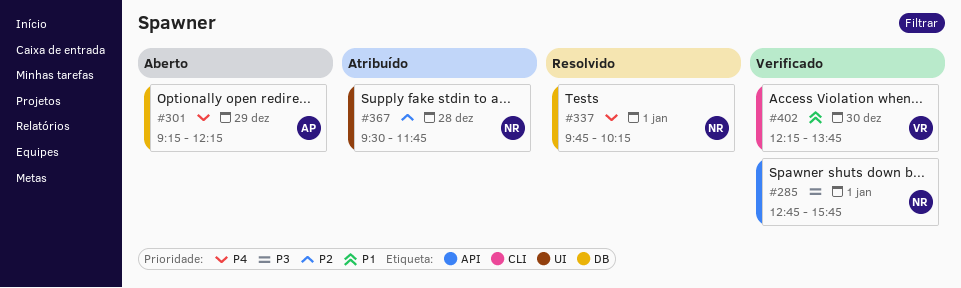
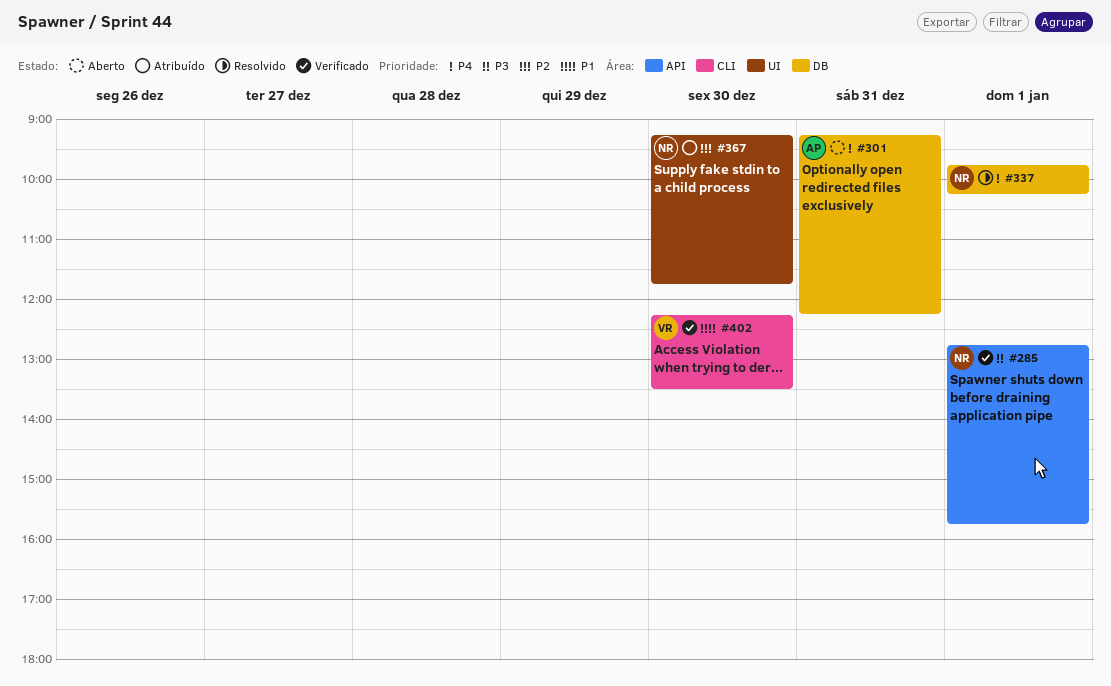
#301, day: Dec 29 -> Dec 31
#367, day: Dec 28 -> Dec 30
#367, begins: 09:30 -> 09:15
#402, ends: 13:45 -> 13:30

